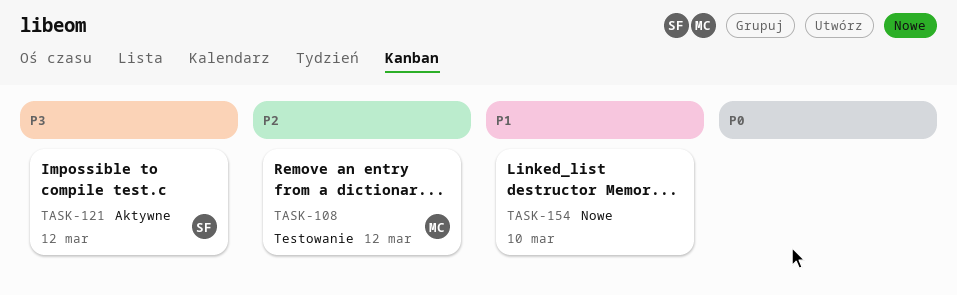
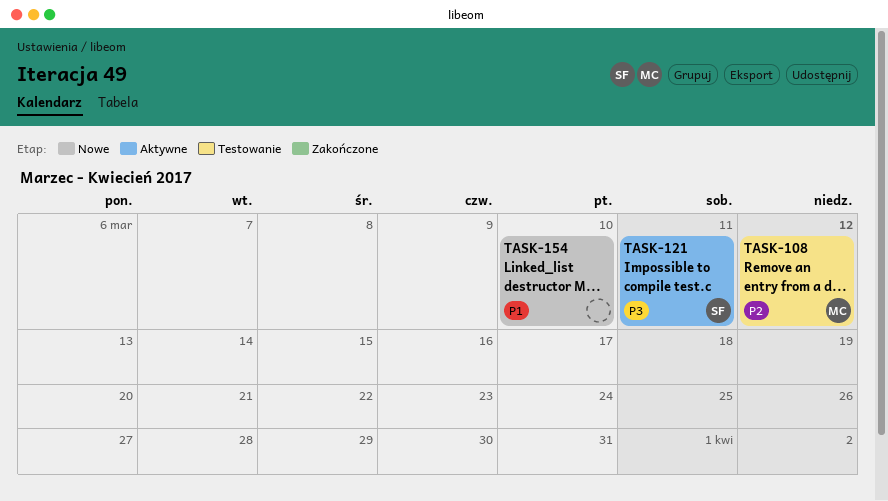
TASK-121, due: Mar 12 -> Mar 11

